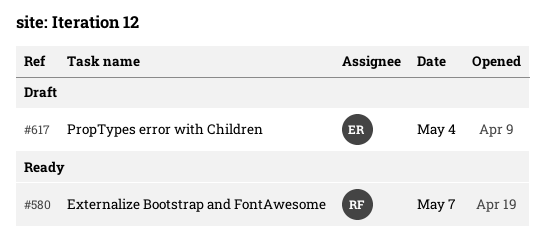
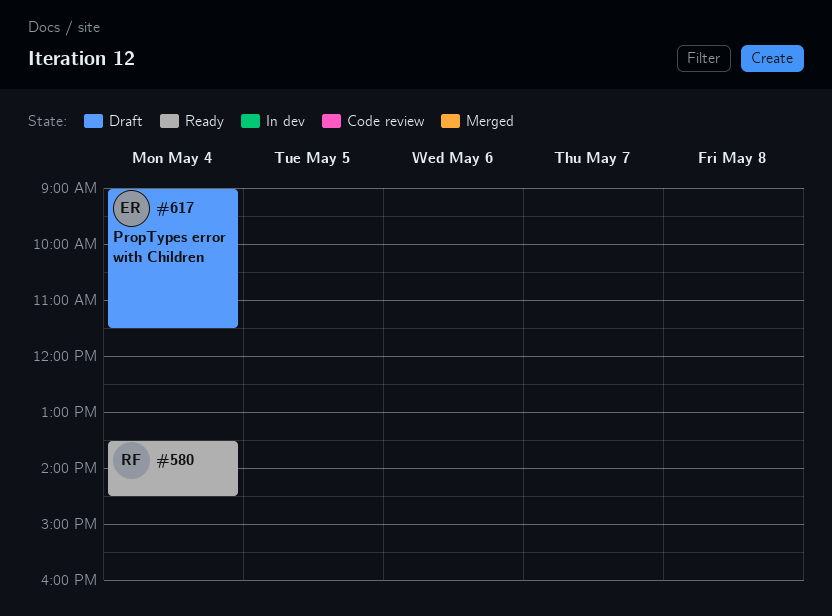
#580, day: May 7 -> May 4

